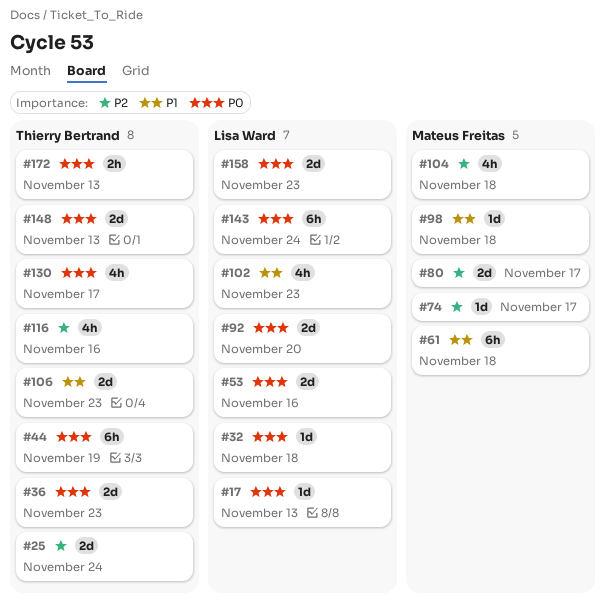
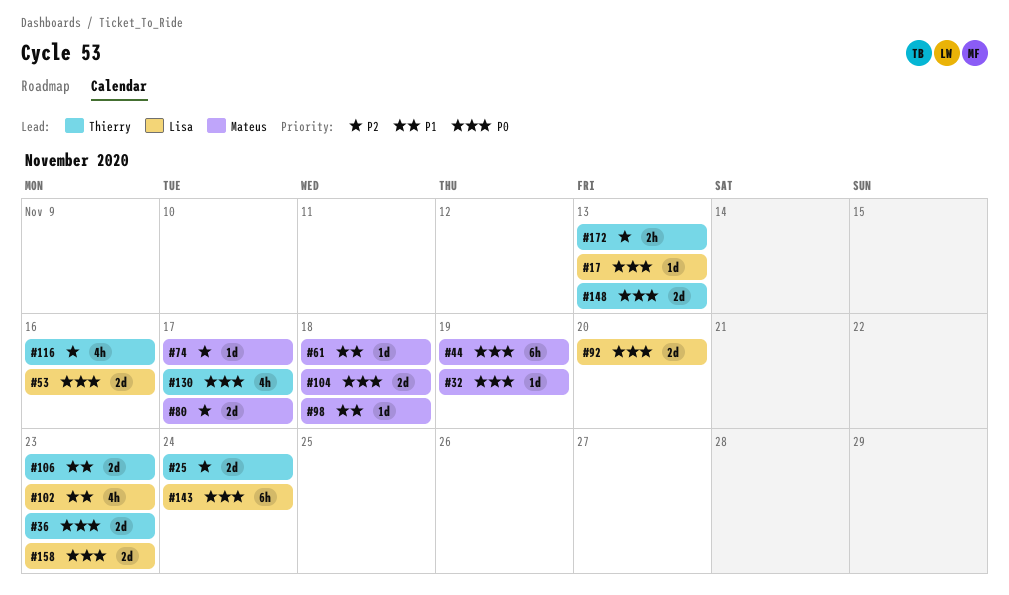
#32, owner: Lisa Ward -> Mateus Freitas
#32, due: Nov 18 -> Nov 19
#44, owner: Thierry Bertrand -> Mateus Freitas
#61, estimate: 6h -> 1d
#104, priority: P2 -> P0
#104, estimate: 4h -> 2d
#172, priority: P0 -> P2

